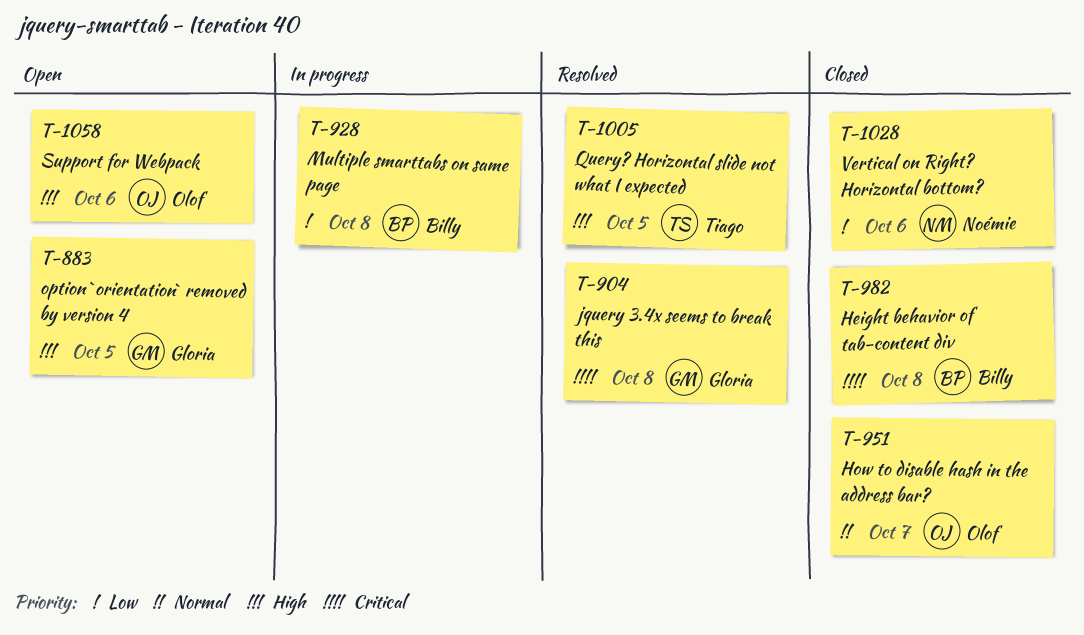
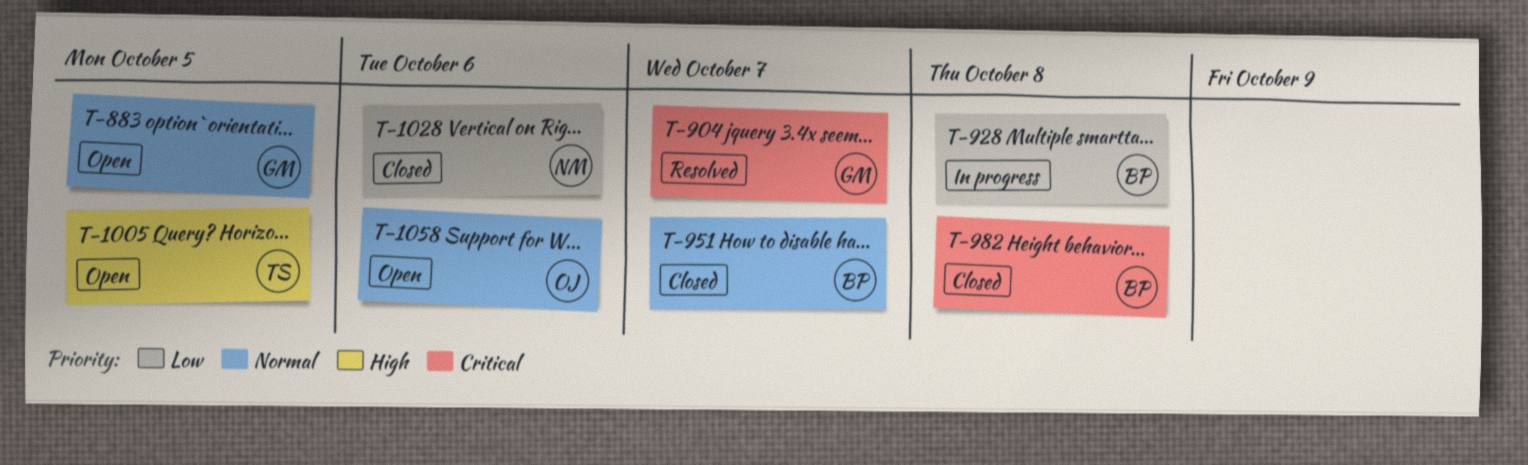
T-883, priority: High -> Normal
T-904, due: Oct 8 -> Oct 7
T-951, owner: Olof -> Billy
T-1005, status: Resolved -> Open
T-1058, priority: High -> Normal

